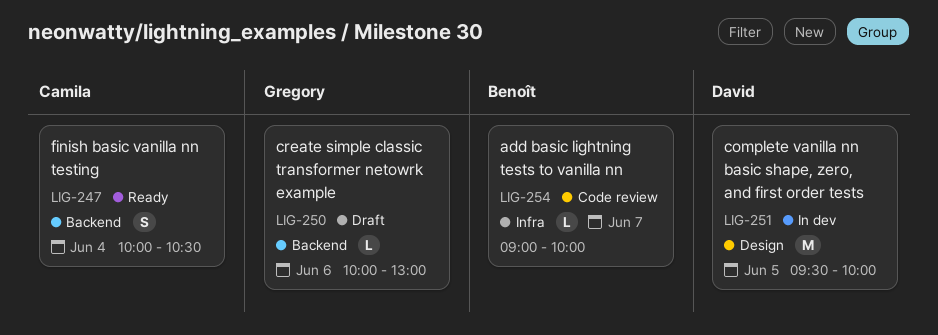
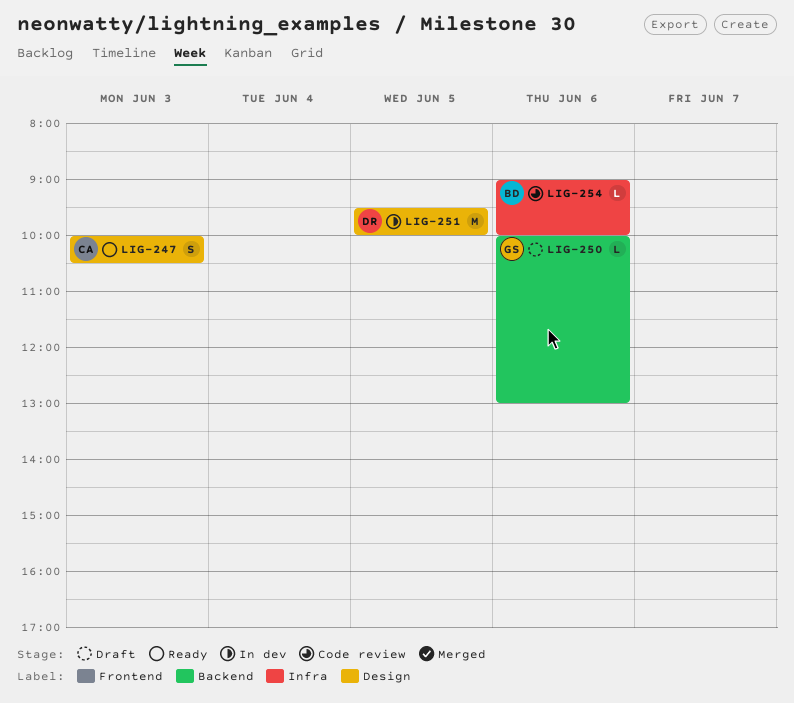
LIG-247, label: Backend -> Design
LIG-247, day: Jun 4 -> Jun 3
LIG-254, day: Jun 7 -> Jun 6

